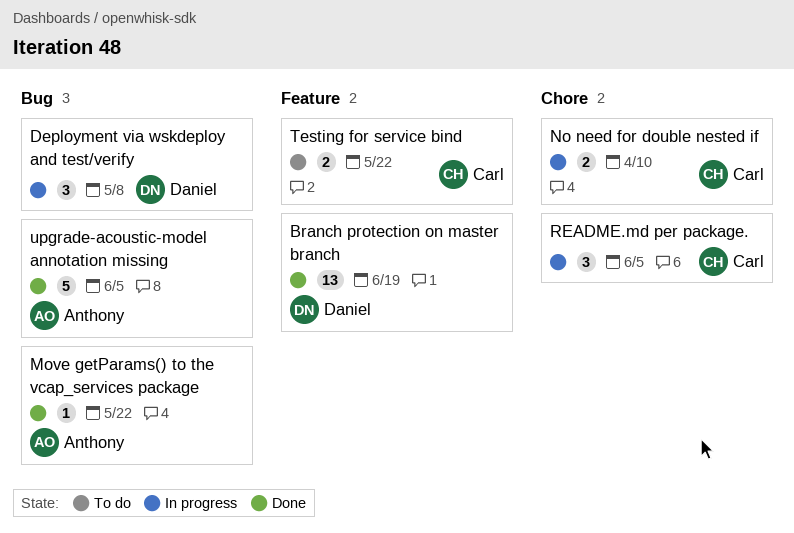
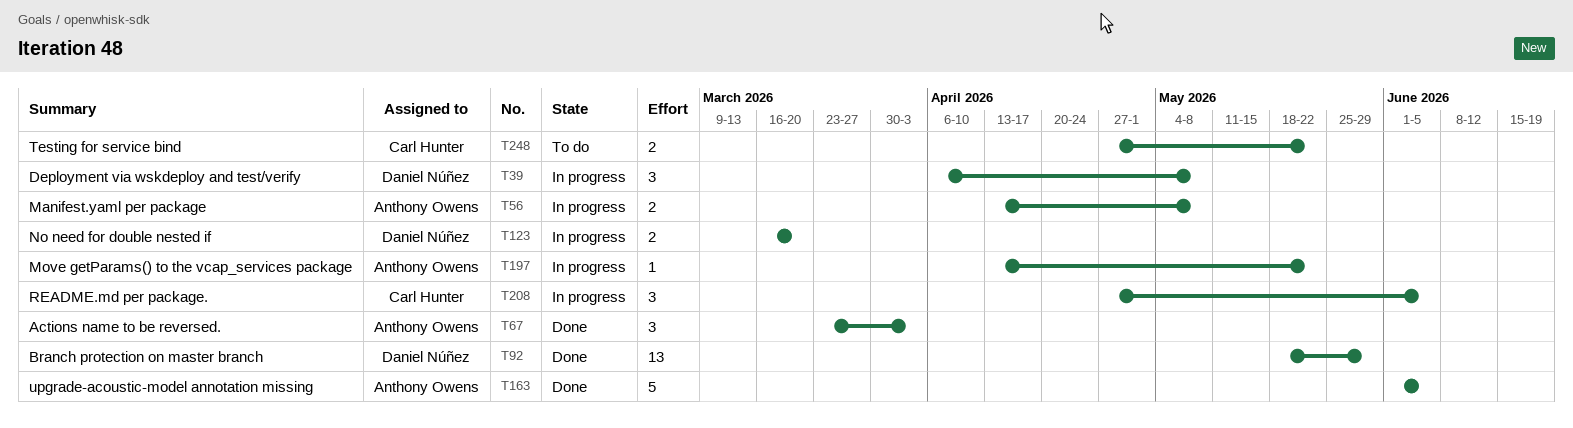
Actions name to be reversed.: none -> present
Branch protection on master branch, due: Jun 19 -> May 29
Manifest.yaml per package: none -> present
Move getParams() to the vcap_services package, status: Done -> In progress
No need for double nested if, owner: Carl Hunter -> Daniel Núñez
No need for double nested if, due: Apr 10 -> Mar 20

